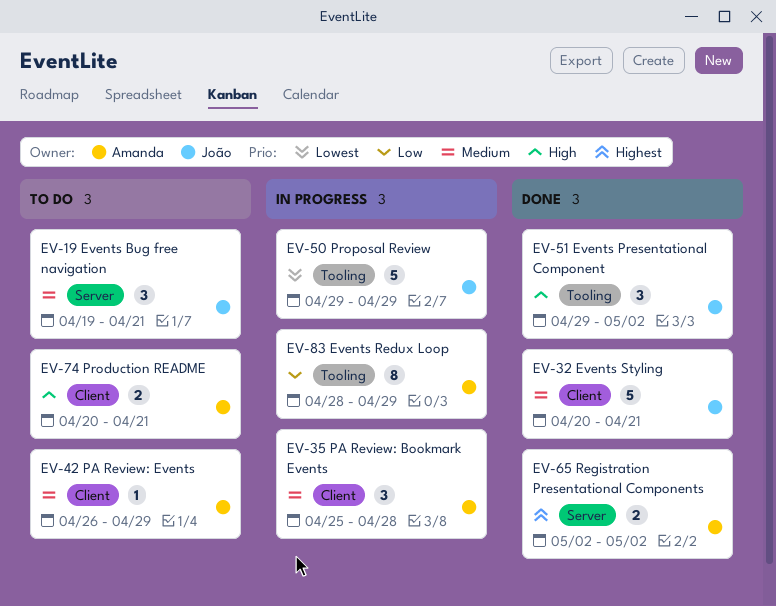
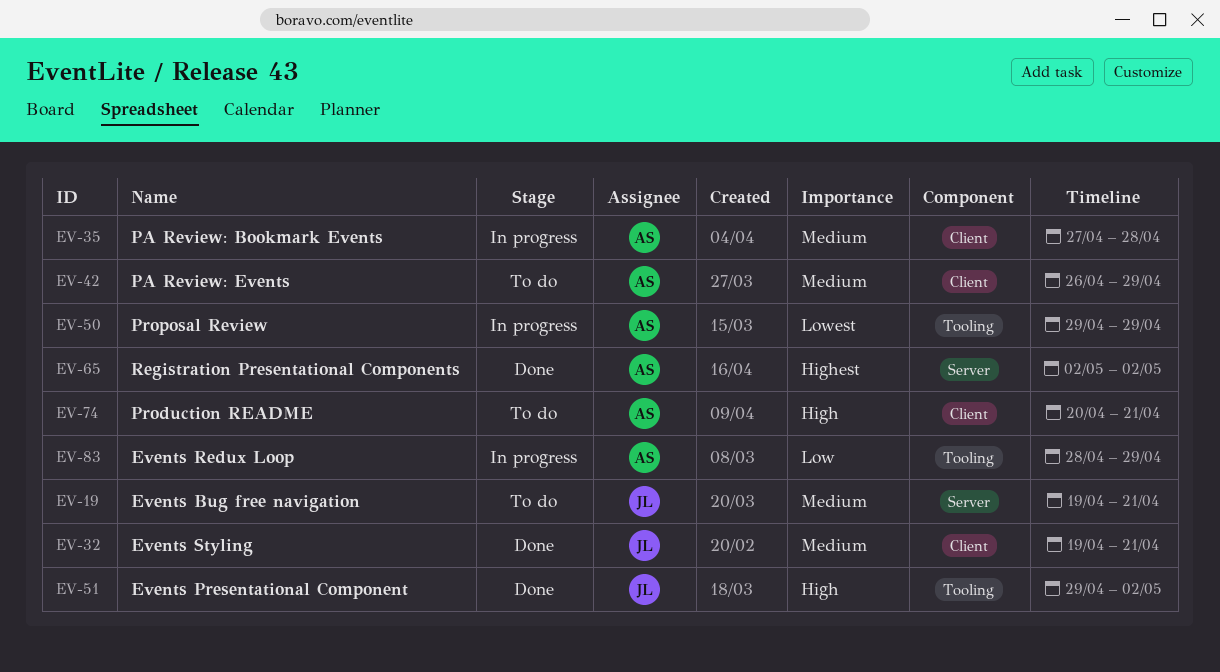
EV-32, start: Apr 20 -> Apr 19
EV-35, start: Apr 25 -> Apr 27
EV-50, owner: João -> Amanda

